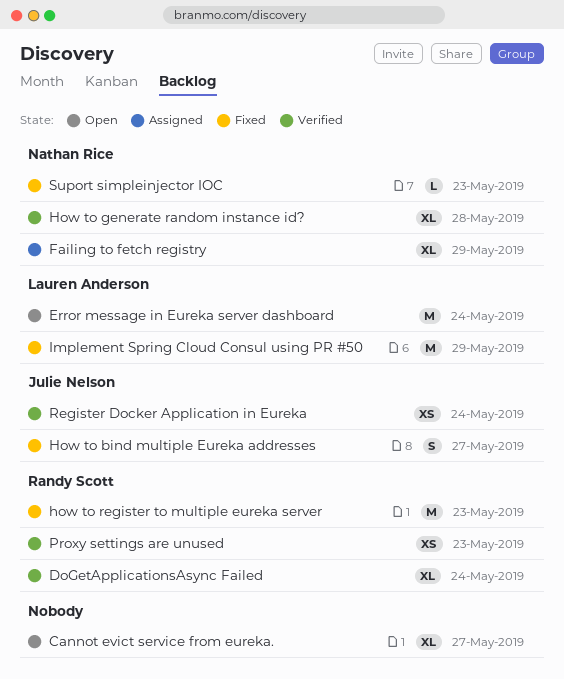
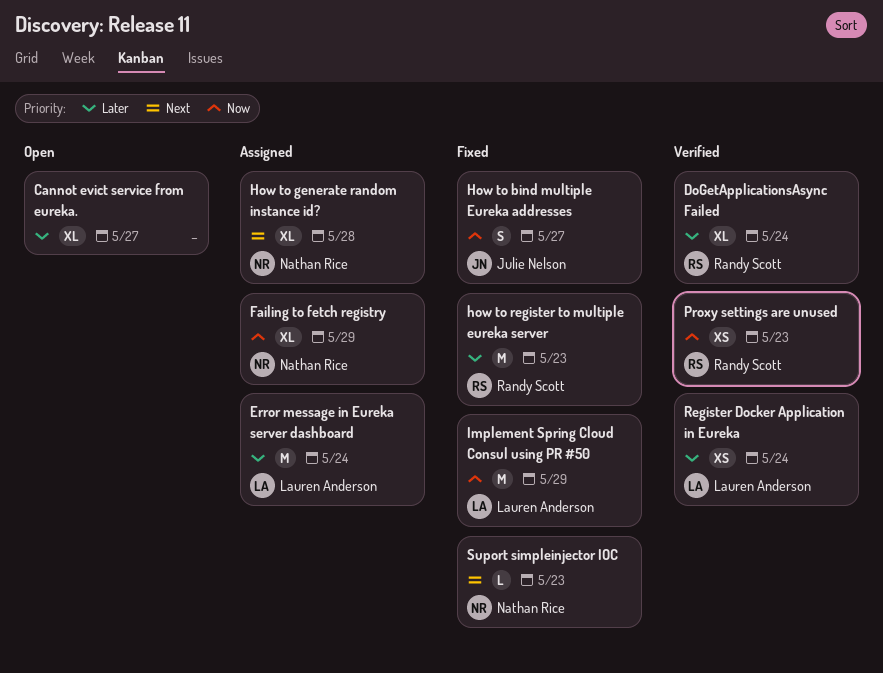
Error message in Eureka server dashboard, status: Open -> Assigned
How to generate random instance id?, status: Verified -> Assigned
Register Docker Application in Eureka, owner: Julie Nelson -> Lauren Anderson

